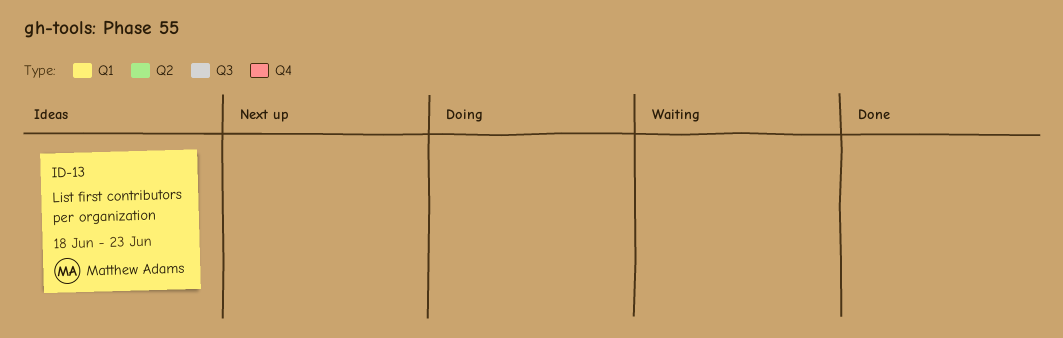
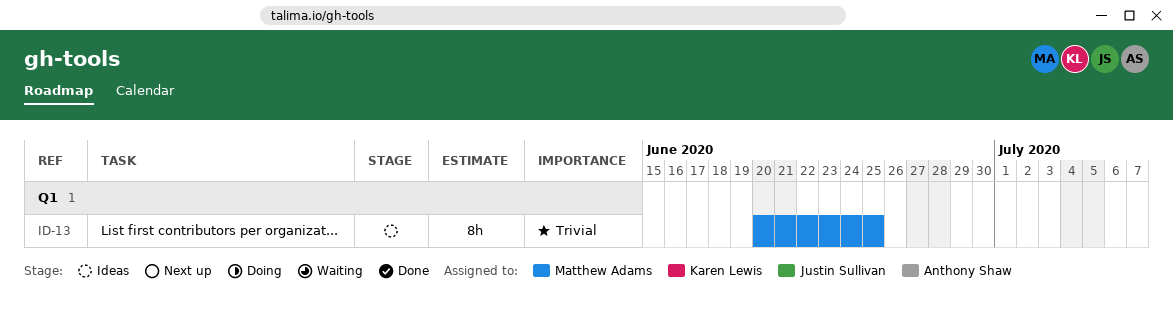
ID-13, start: Jun 18 -> Jun 20
ID-13, due: Jun 23 -> Jun 25

